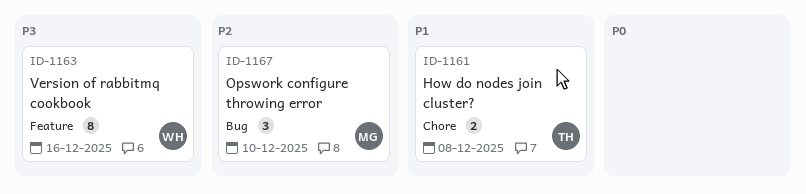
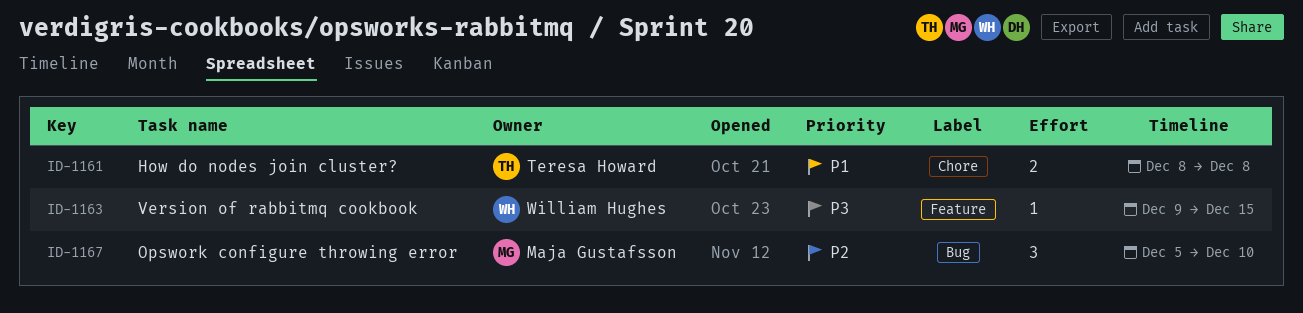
ID-1163, estimate: 8 -> 1
ID-1163, due: Dec 16 -> Dec 15

